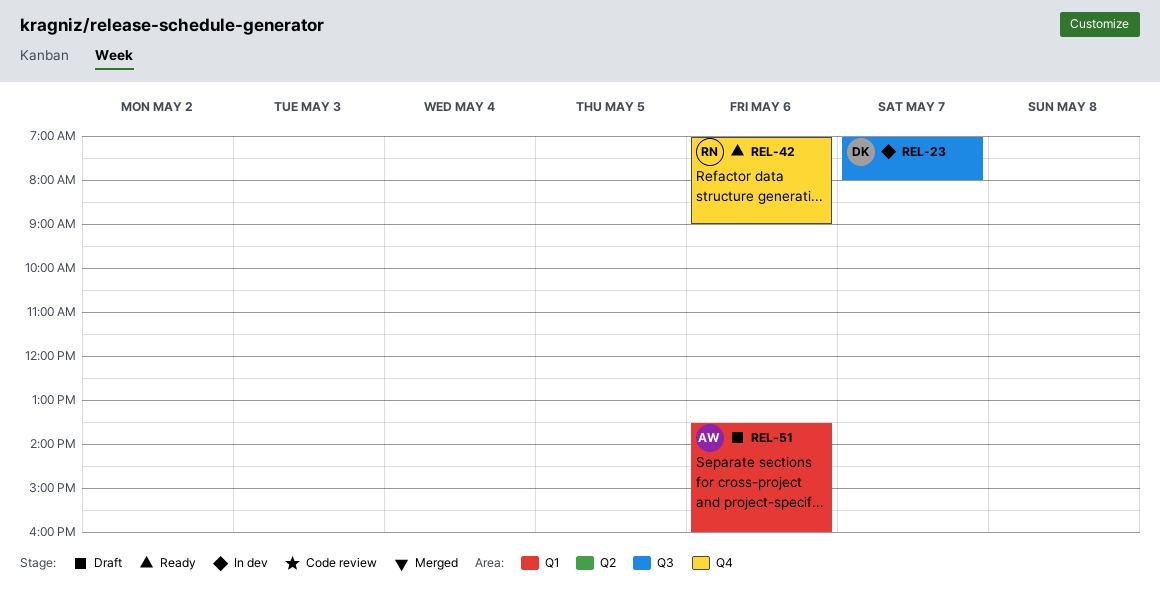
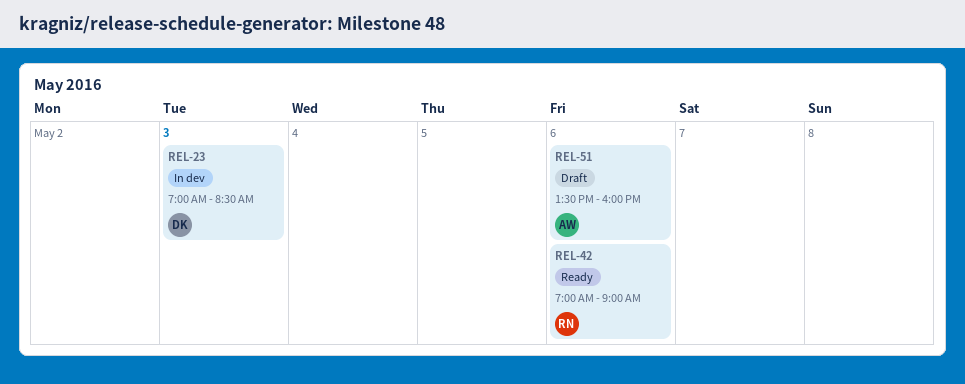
REL-23, day: May 7 -> May 3
REL-23, ends: 08:00 -> 08:30

